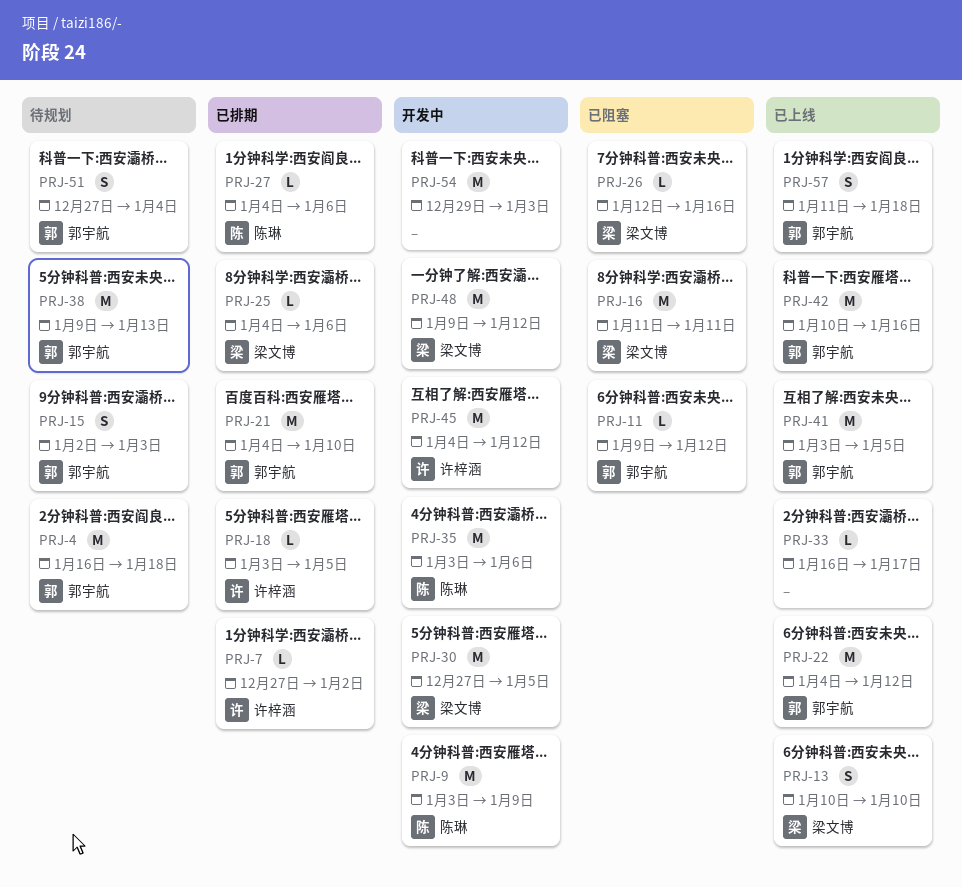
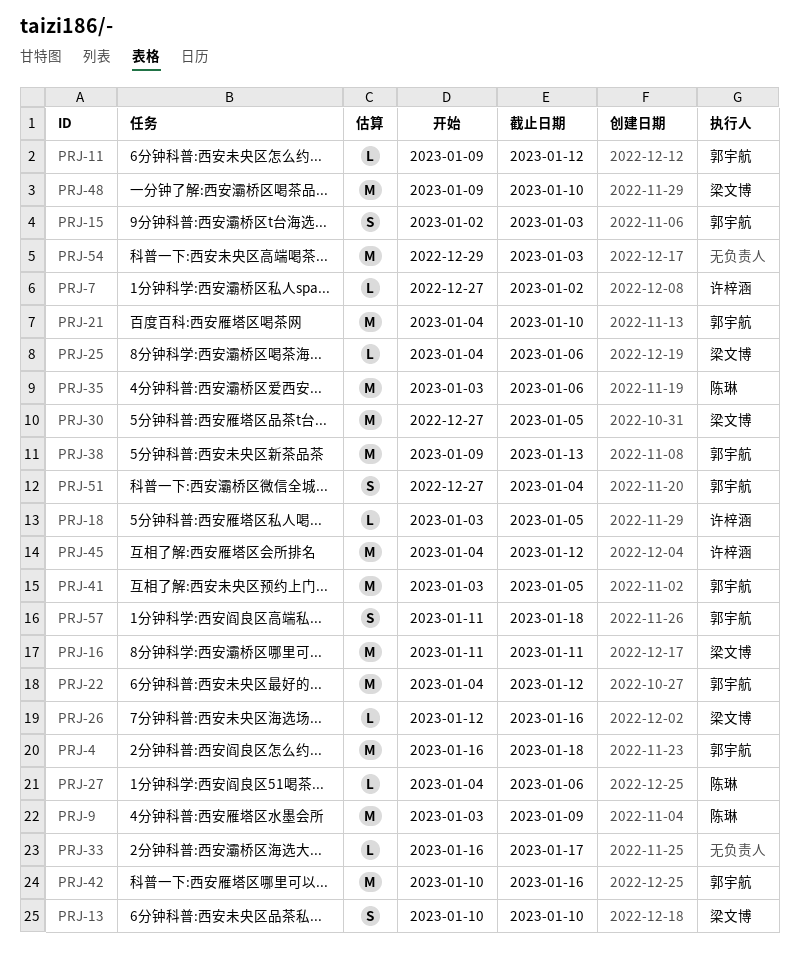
PRJ-48, due: Jan 12 -> Jan 10

